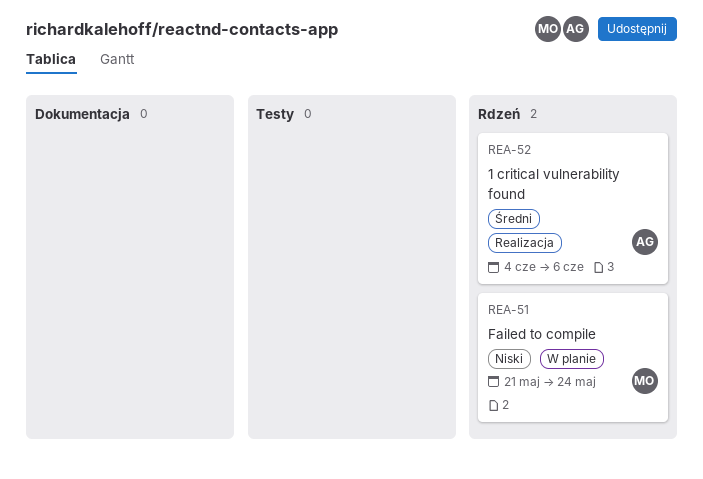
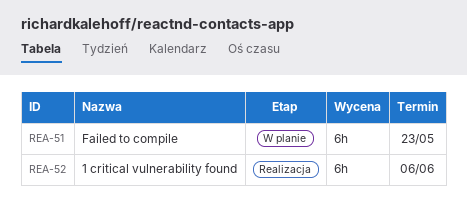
REA-51, due: May 24 -> May 23

